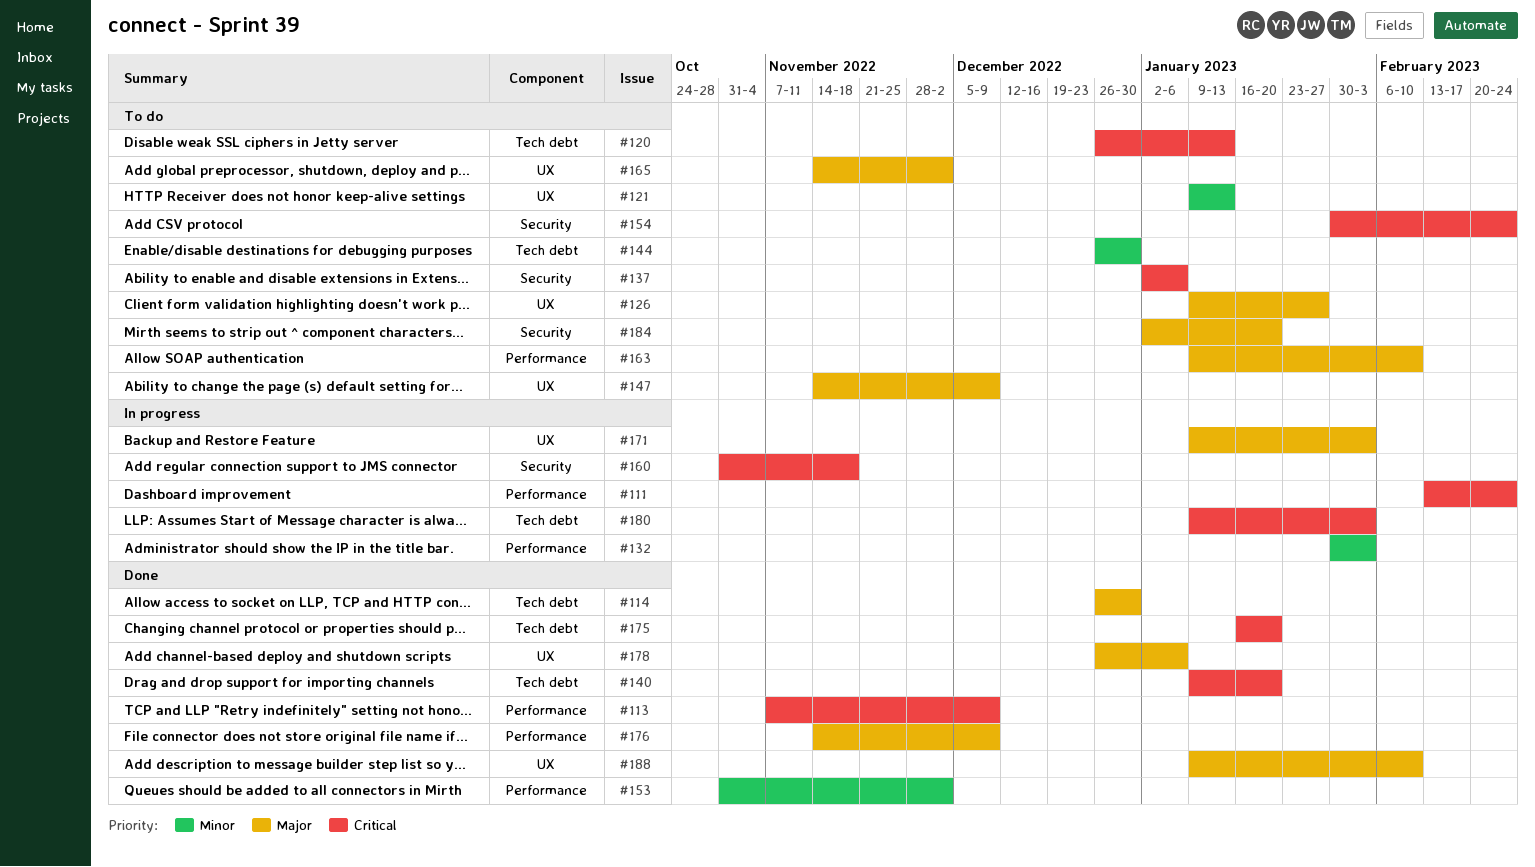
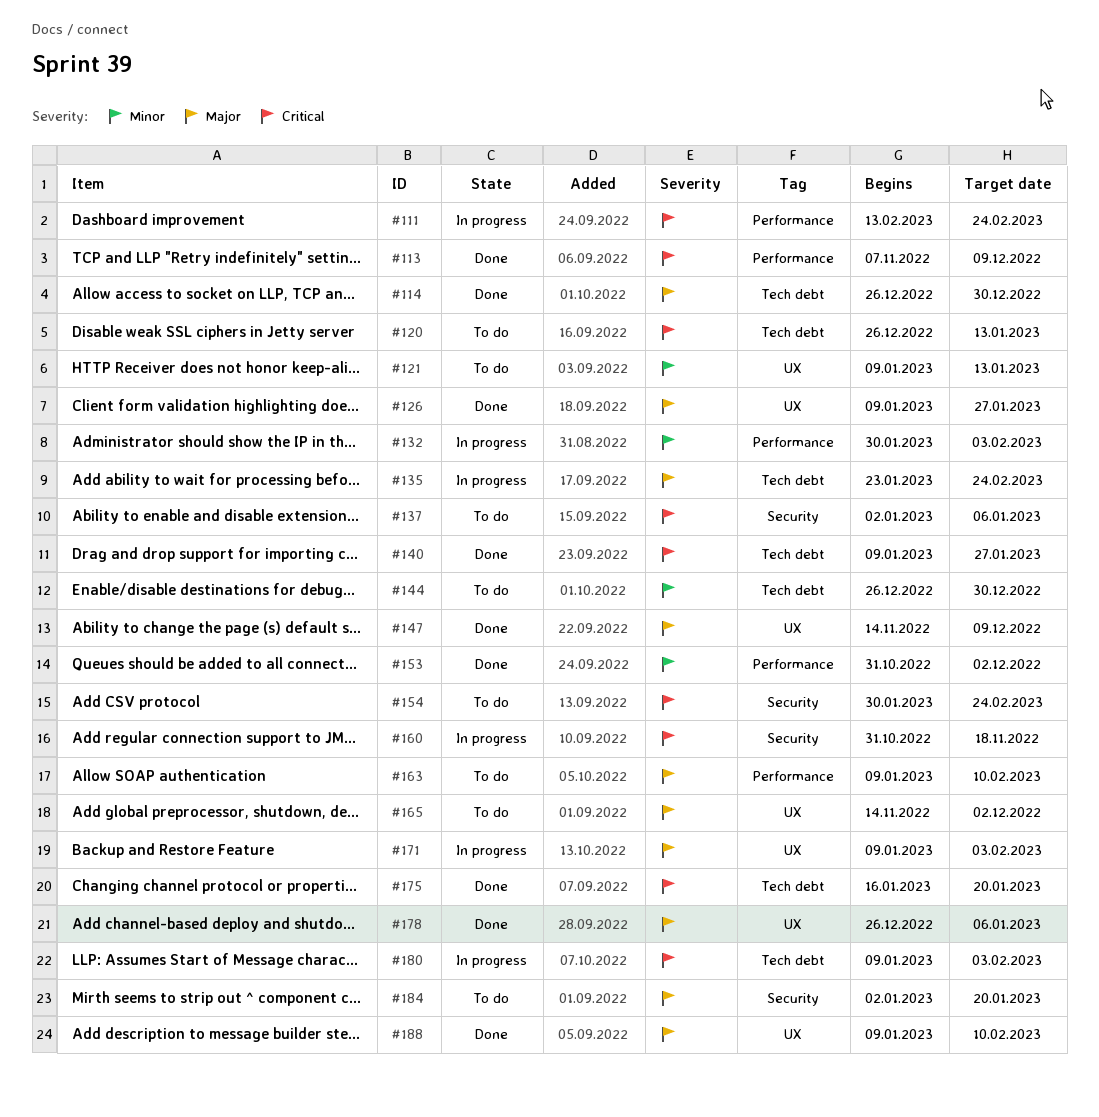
#126, status: To do -> Done
#135: none -> present
#140, due: Jan 20 -> Jan 27
#147, status: To do -> Done
#176: present -> none

